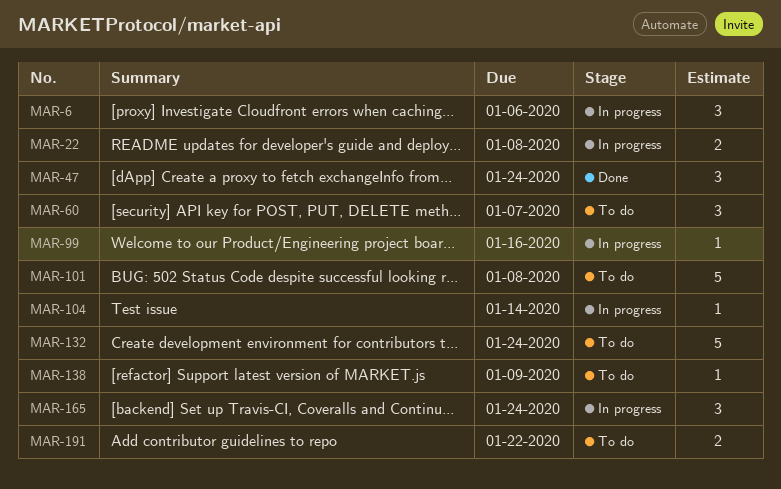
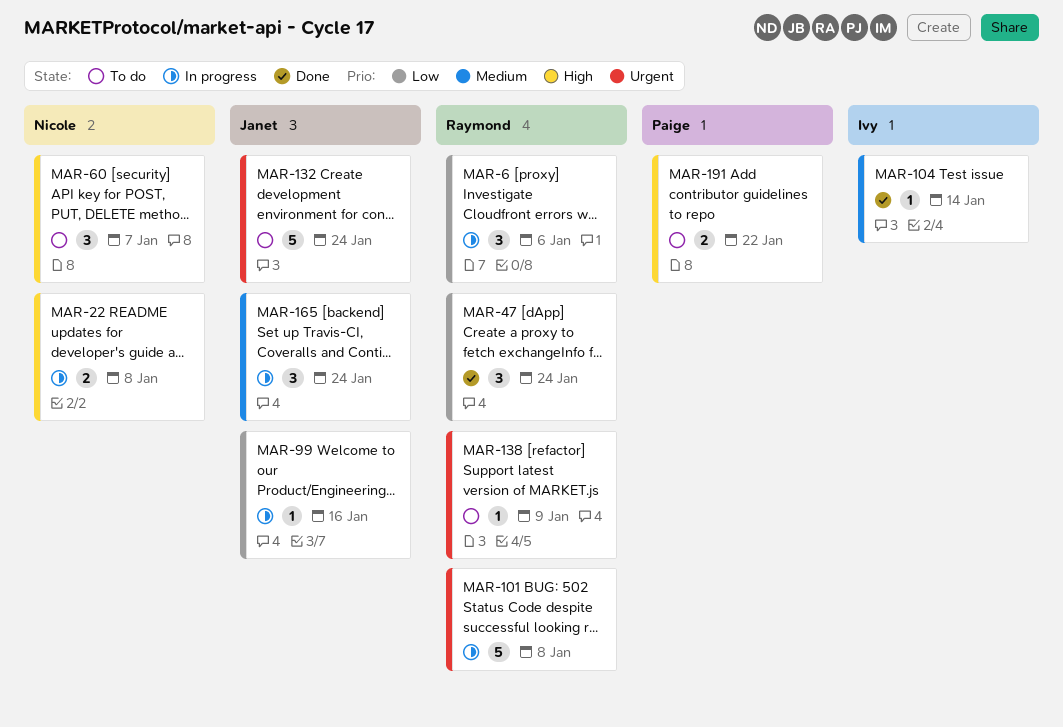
MAR-101, status: To do -> In progress
MAR-104, status: In progress -> Done

